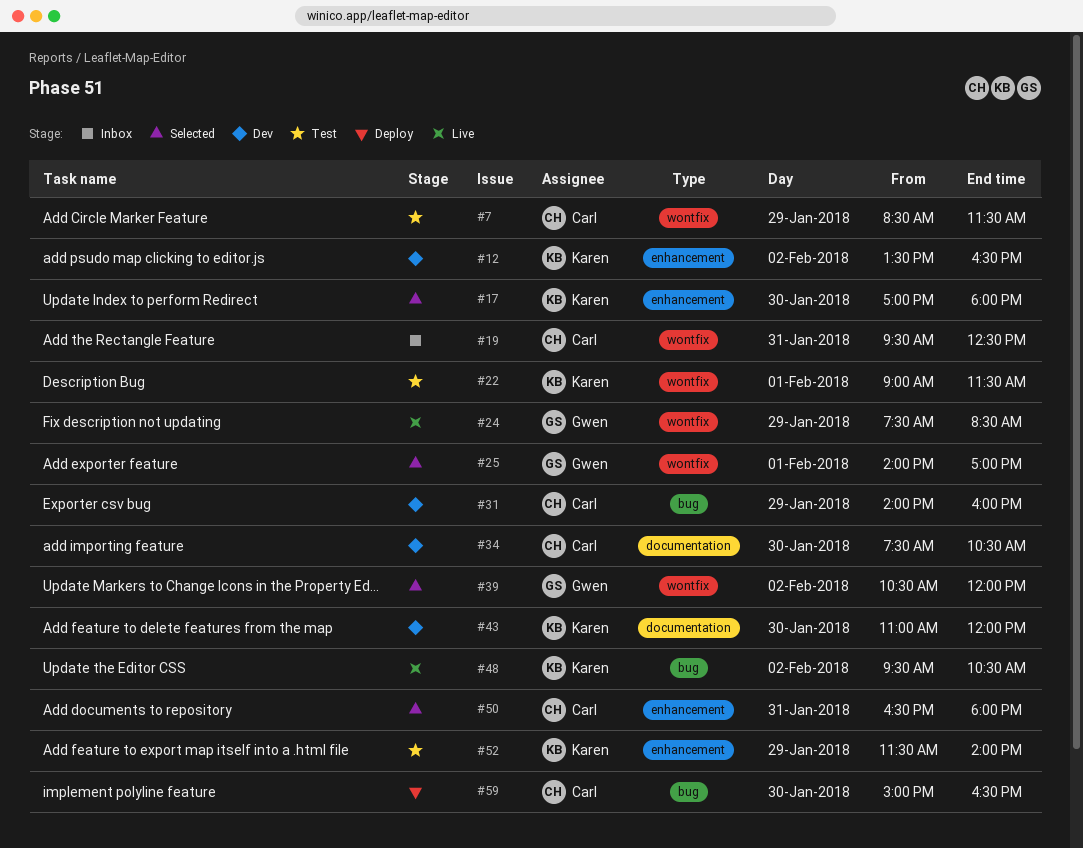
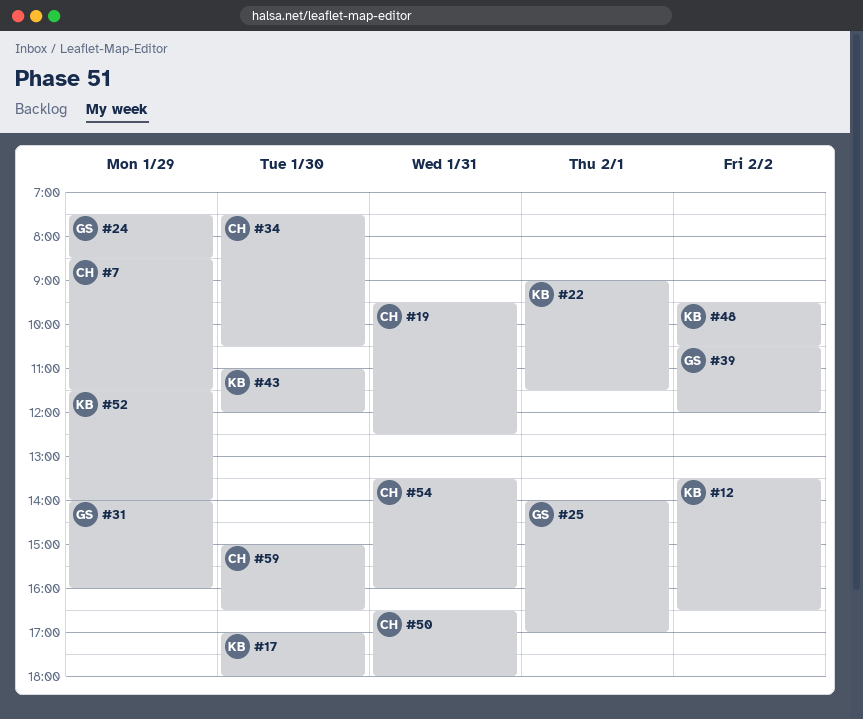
#31, owner: Carl -> Gwen
#54: none -> present

